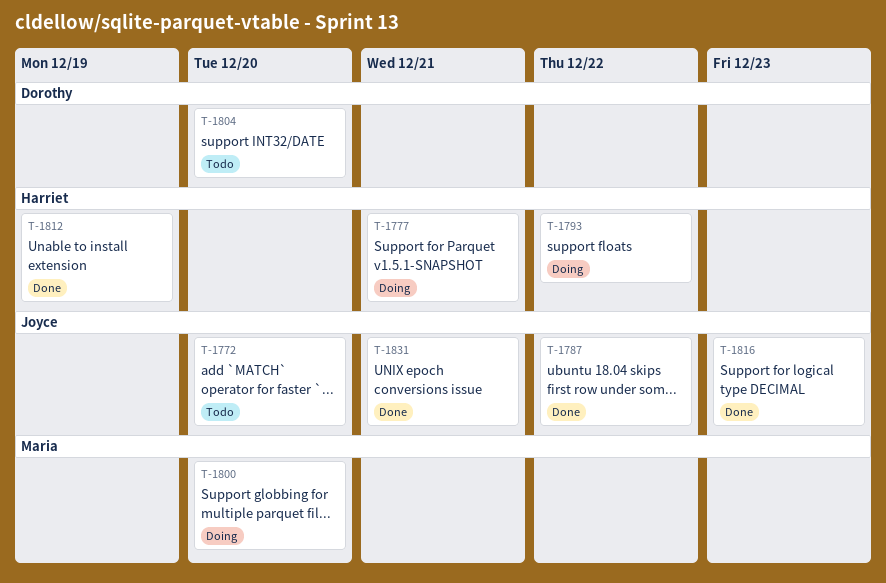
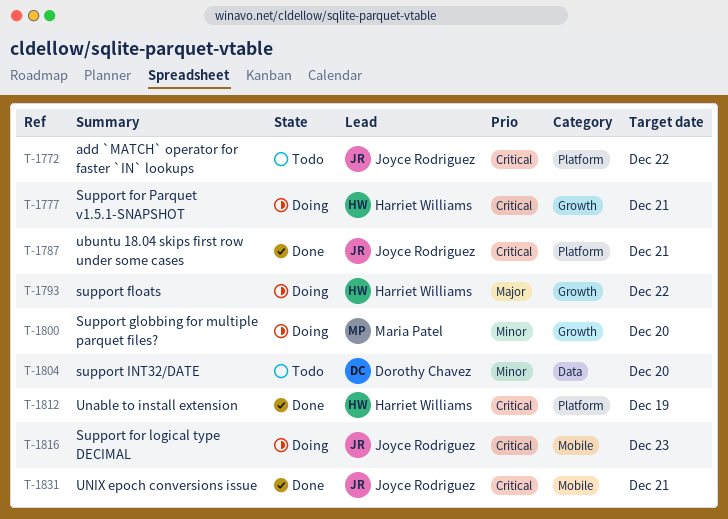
T-1772, due: Dec 20 -> Dec 22
T-1787, due: Dec 22 -> Dec 21
T-1816, status: Done -> Doing

